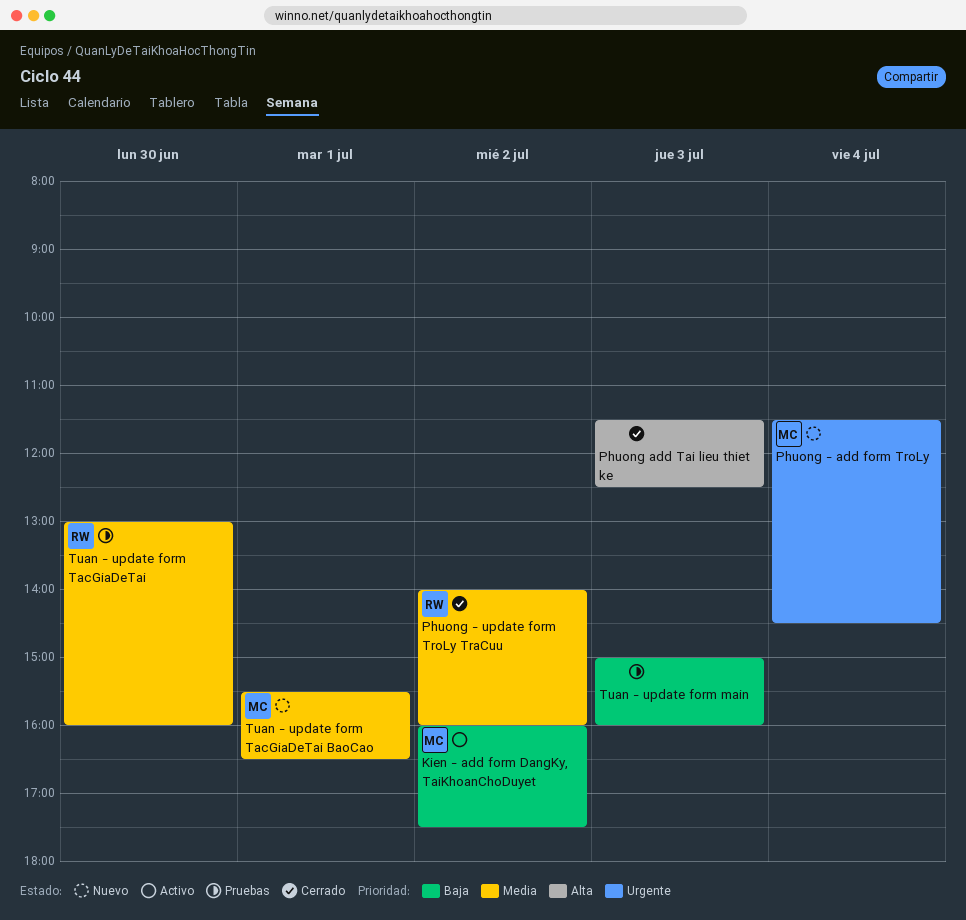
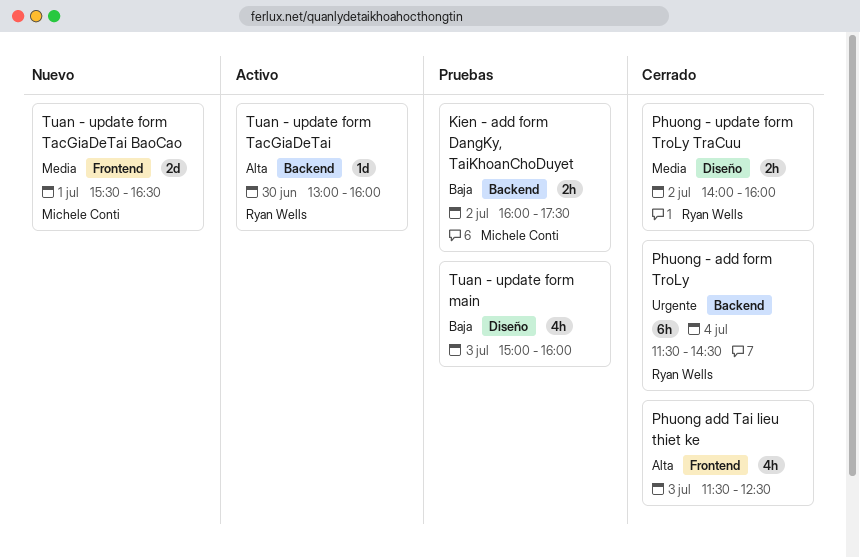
Kien - add form DangKy, TaiKhoanChoDuyet, status: Activo -> Pruebas
Phuong - add form TroLy, status: Nuevo -> Cerrado
Phuong - add form TroLy, owner: Michele Conti -> Ryan Wells
Tuan - update form TacGiaDeTai, status: Pruebas -> Activo
Tuan - update form TacGiaDeTai, priority: Media -> Alta

